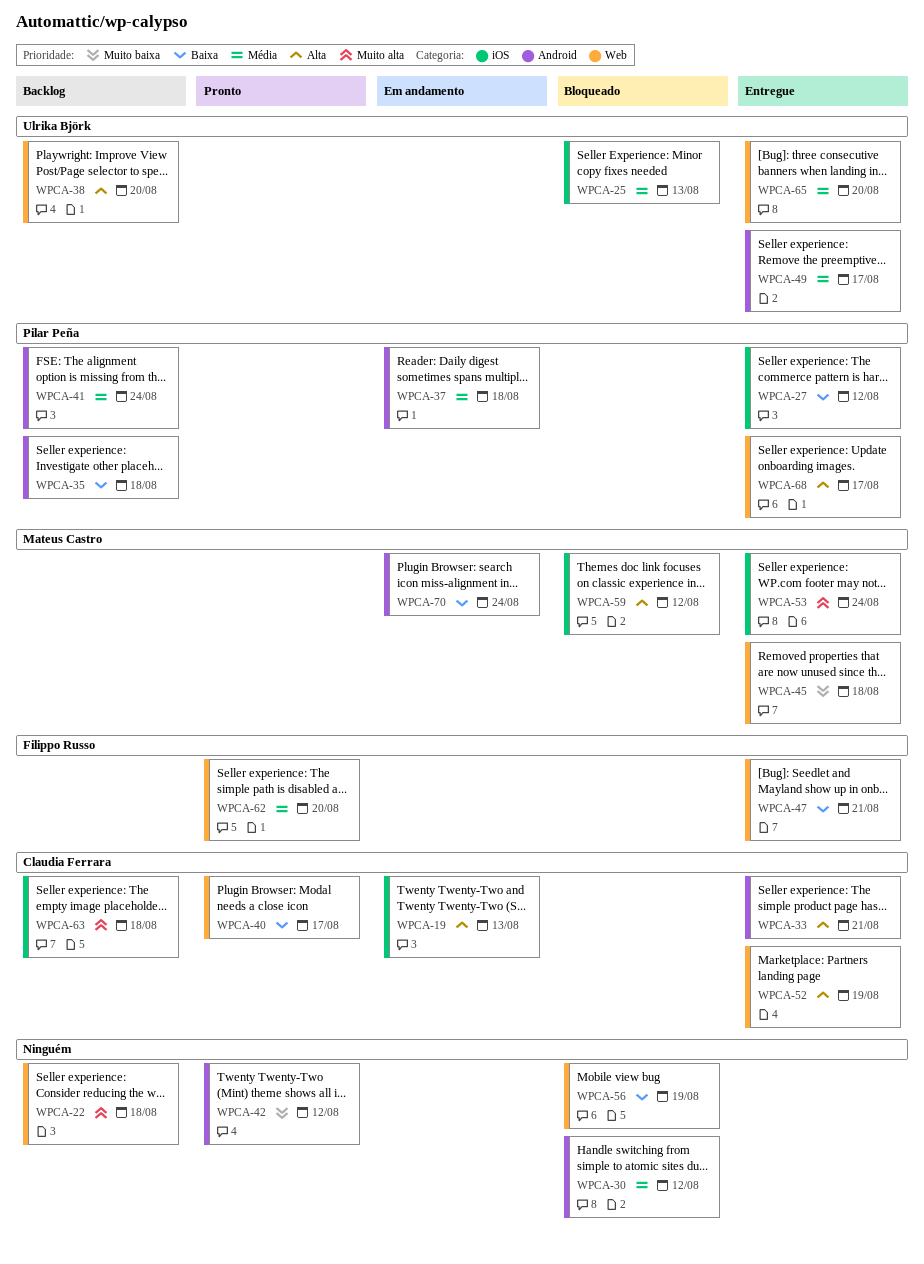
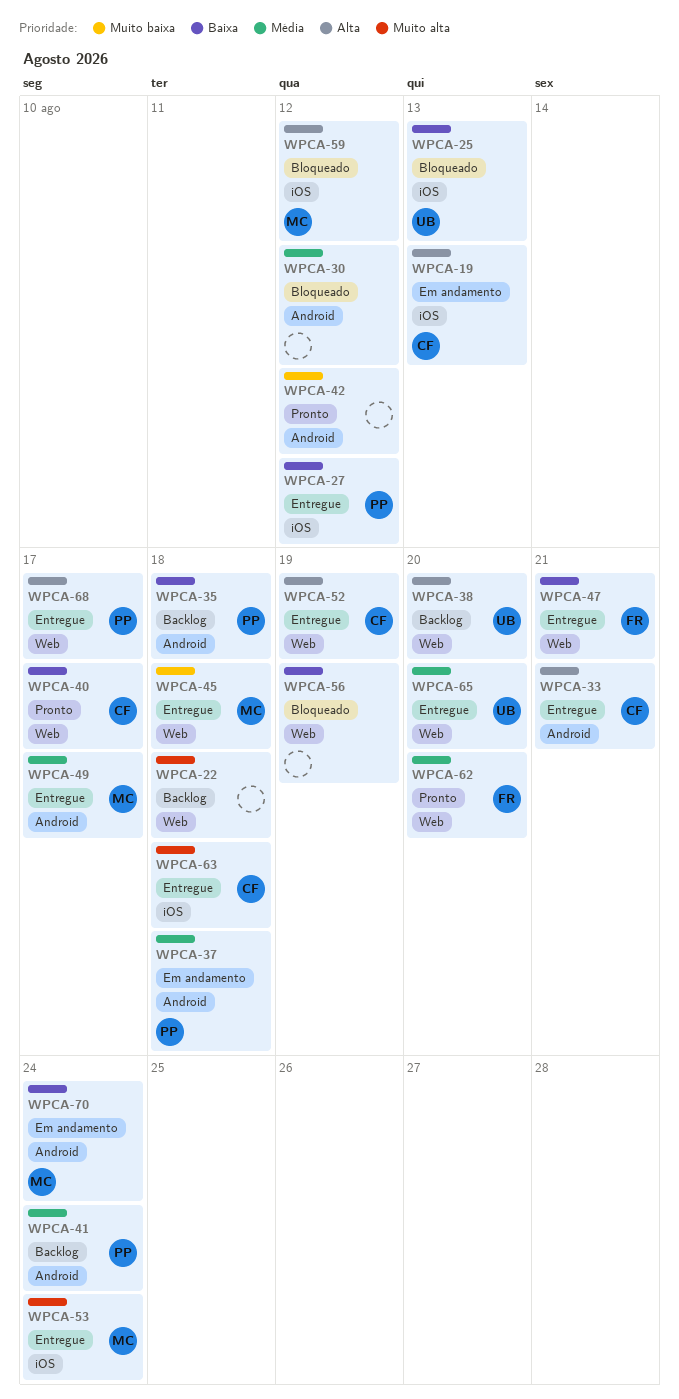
WPCA-25, priority: Média -> Baixa
WPCA-49, owner: Ulrika Björk -> Mateus Castro
WPCA-63, status: Backlog -> Entregue

